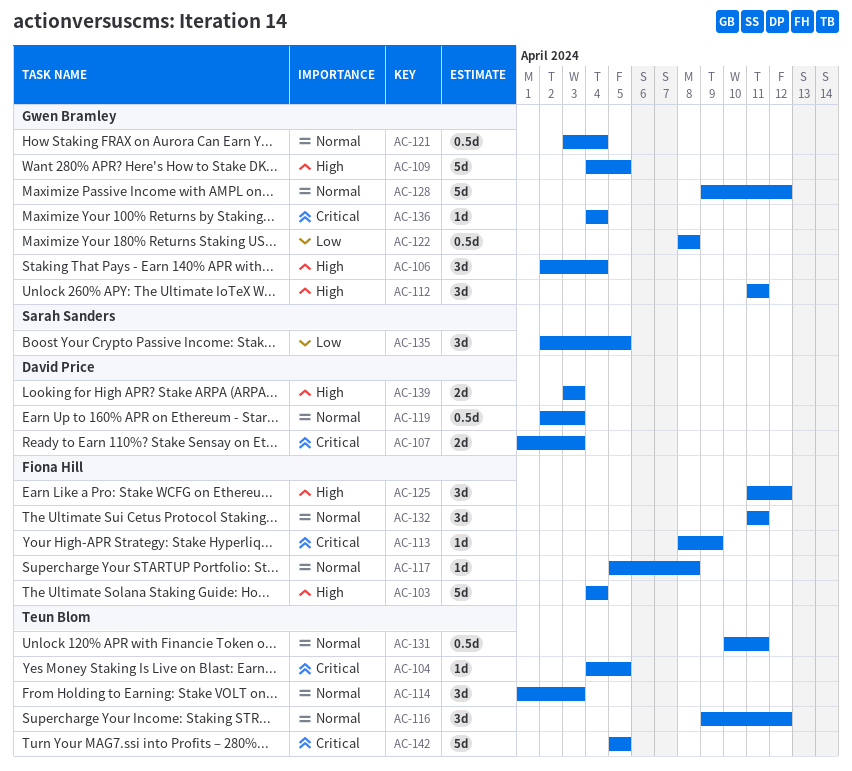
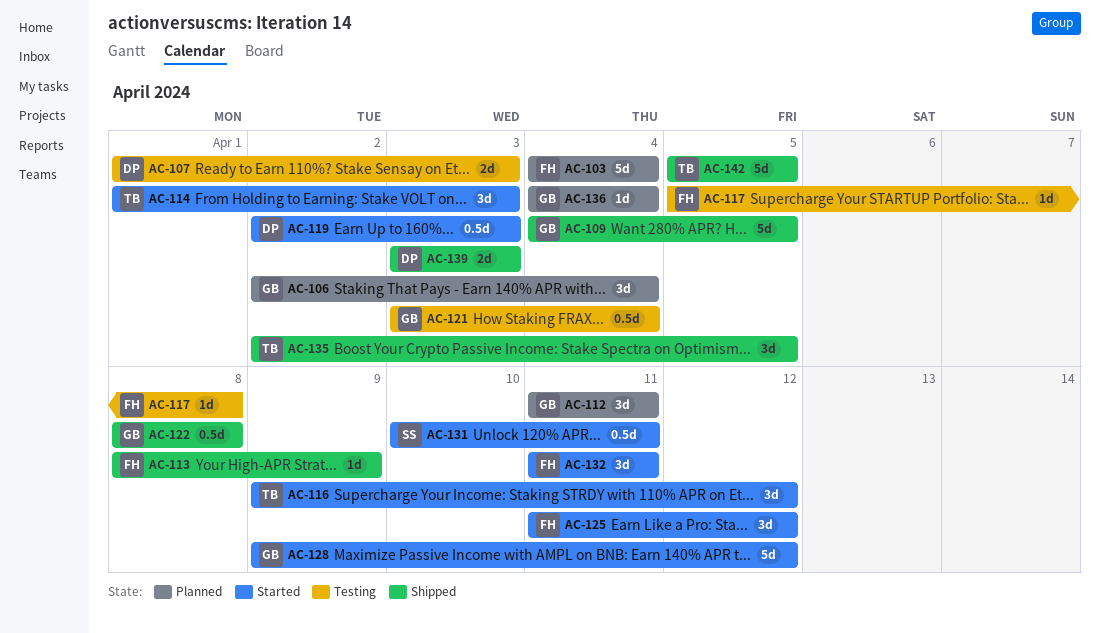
AC-104: present -> none
AC-131, owner: Teun Blom -> Sarah Sanders
AC-135, owner: Sarah Sanders -> Teun Blom

